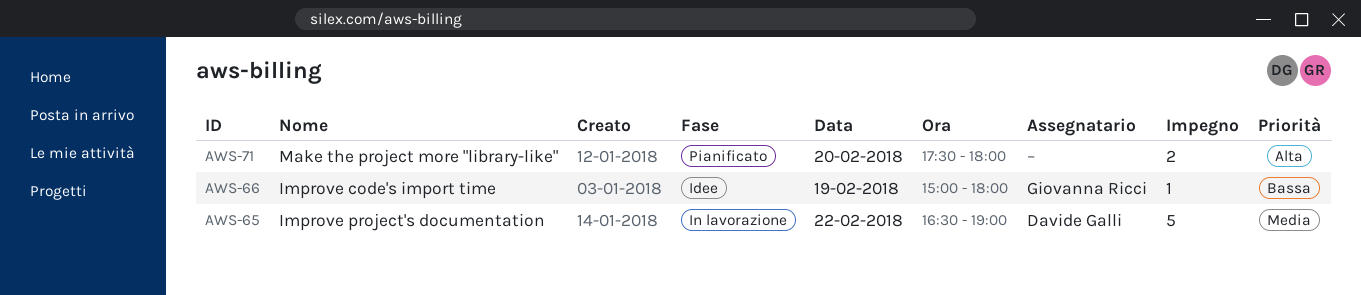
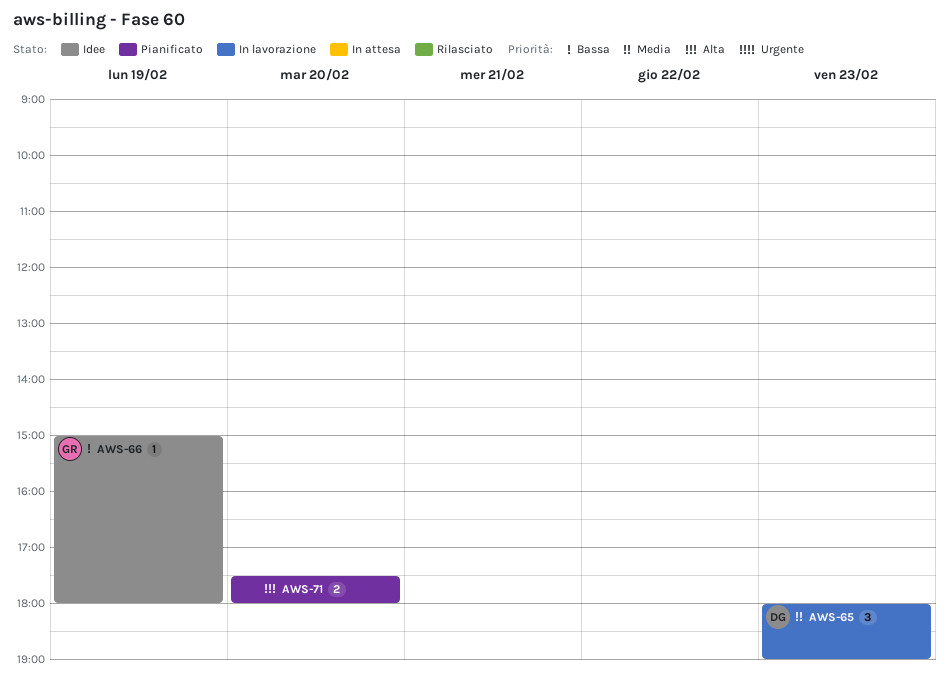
AWS-65, estimate: 5 -> 3
AWS-65, day: Feb 22 -> Feb 23
AWS-65, begins: 16:30 -> 18:00

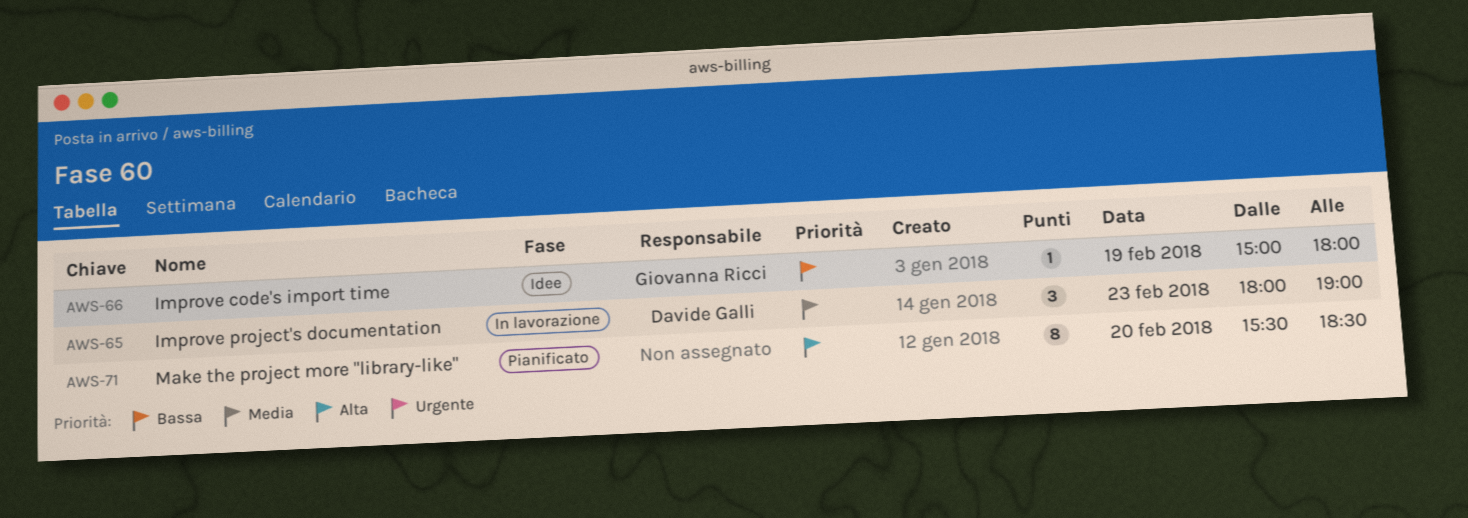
AWS-71, estimate: 2 -> 8
AWS-71, begins: 17:30 -> 15:30
AWS-71, ends: 18:00 -> 18:30

